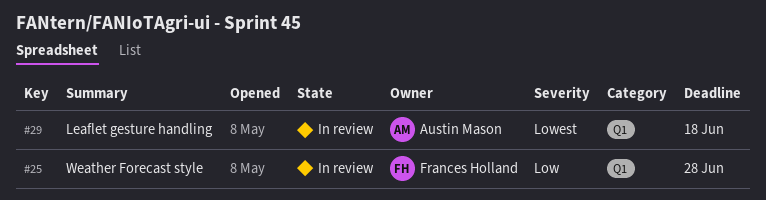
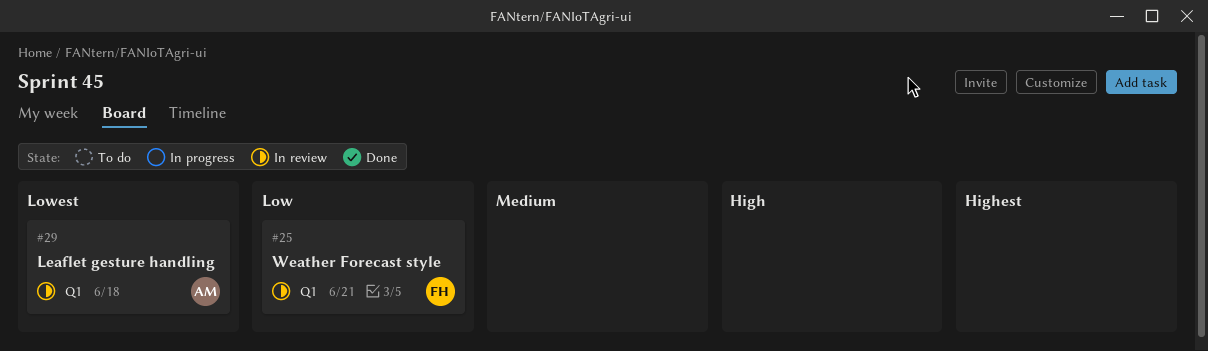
#25, due: Jun 28 -> Jun 21

